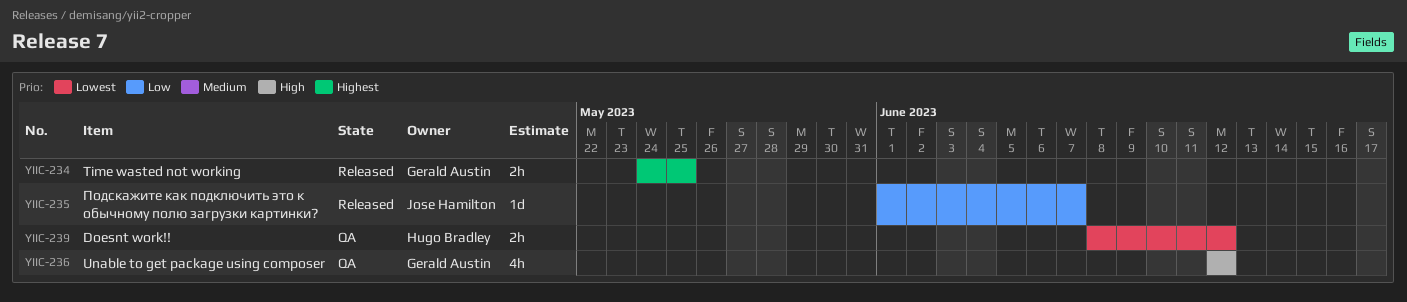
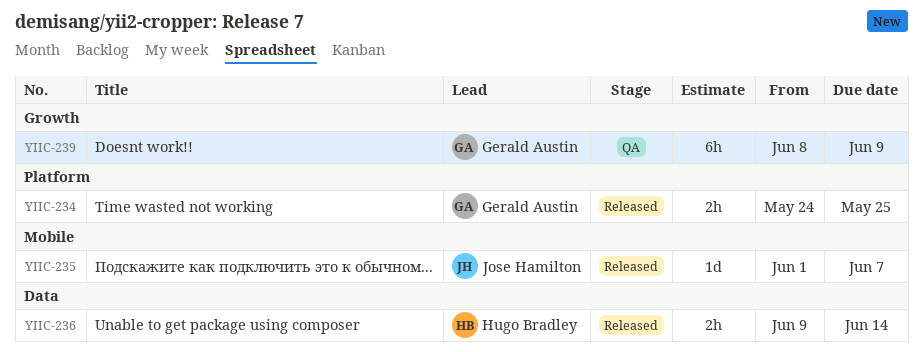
YIIC-236, status: QA -> Released
YIIC-236, owner: Gerald Austin -> Hugo Bradley
YIIC-236, estimate: 4h -> 2h
YIIC-236, start: Jun 12 -> Jun 9
YIIC-236, due: Jun 12 -> Jun 14
YIIC-239, owner: Hugo Bradley -> Gerald Austin
YIIC-239, estimate: 2h -> 6h
YIIC-239, due: Jun 12 -> Jun 9

